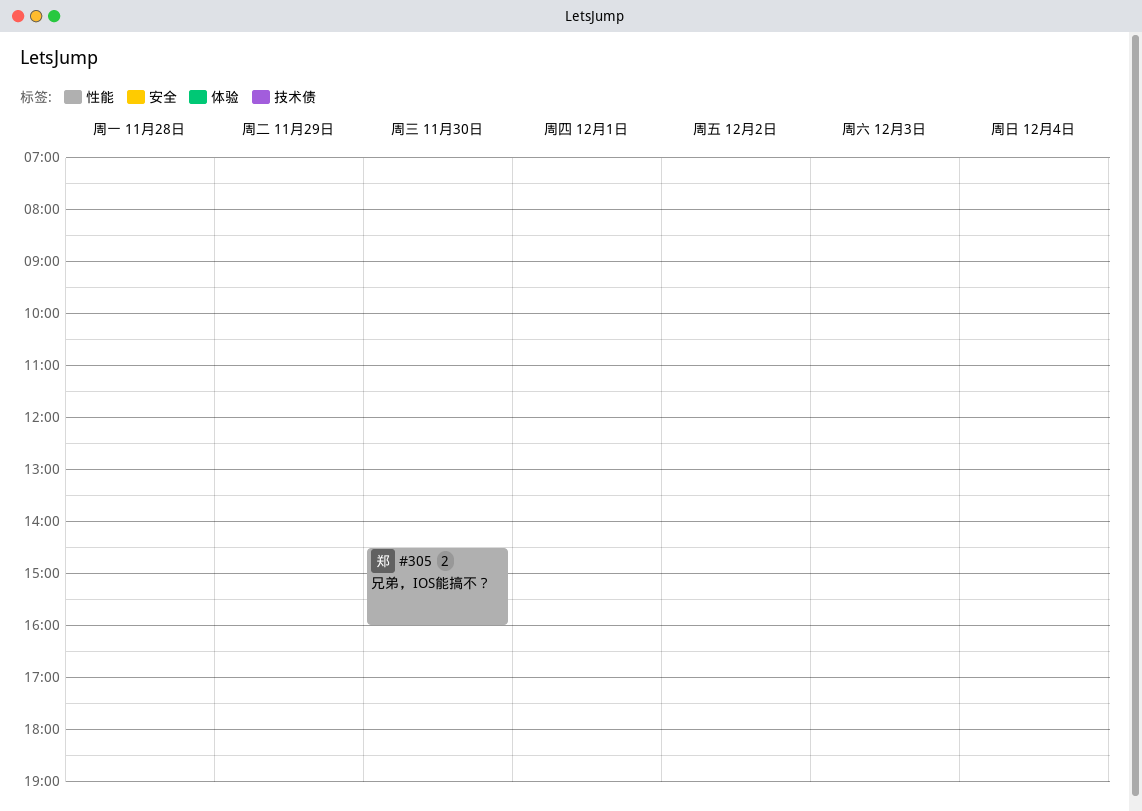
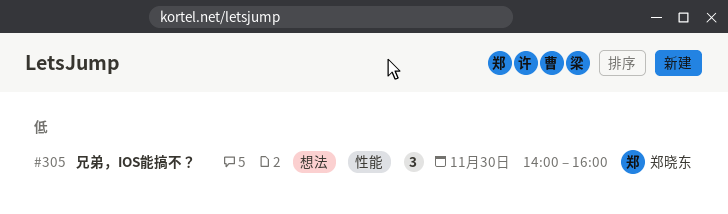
#305, estimate: 2 -> 3
#305, begins: 14:30 -> 14:00

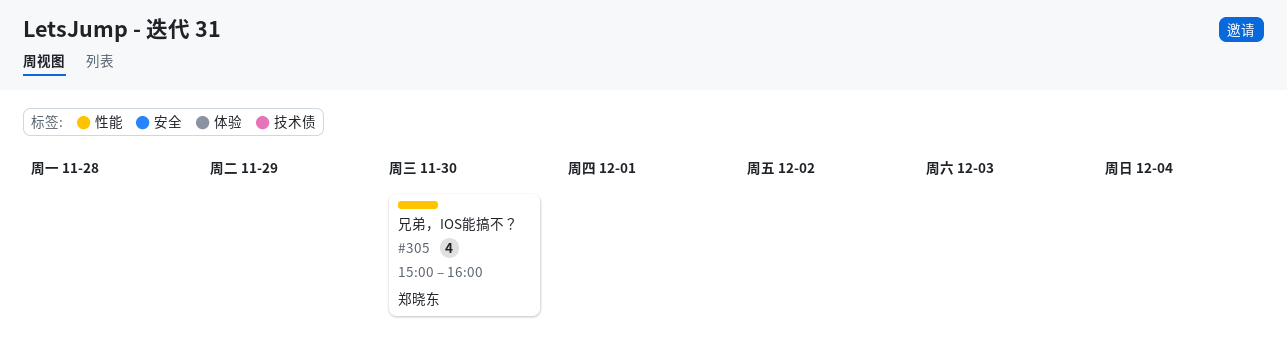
#305, estimate: 3 -> 4
#305, begins: 14:00 -> 15:00

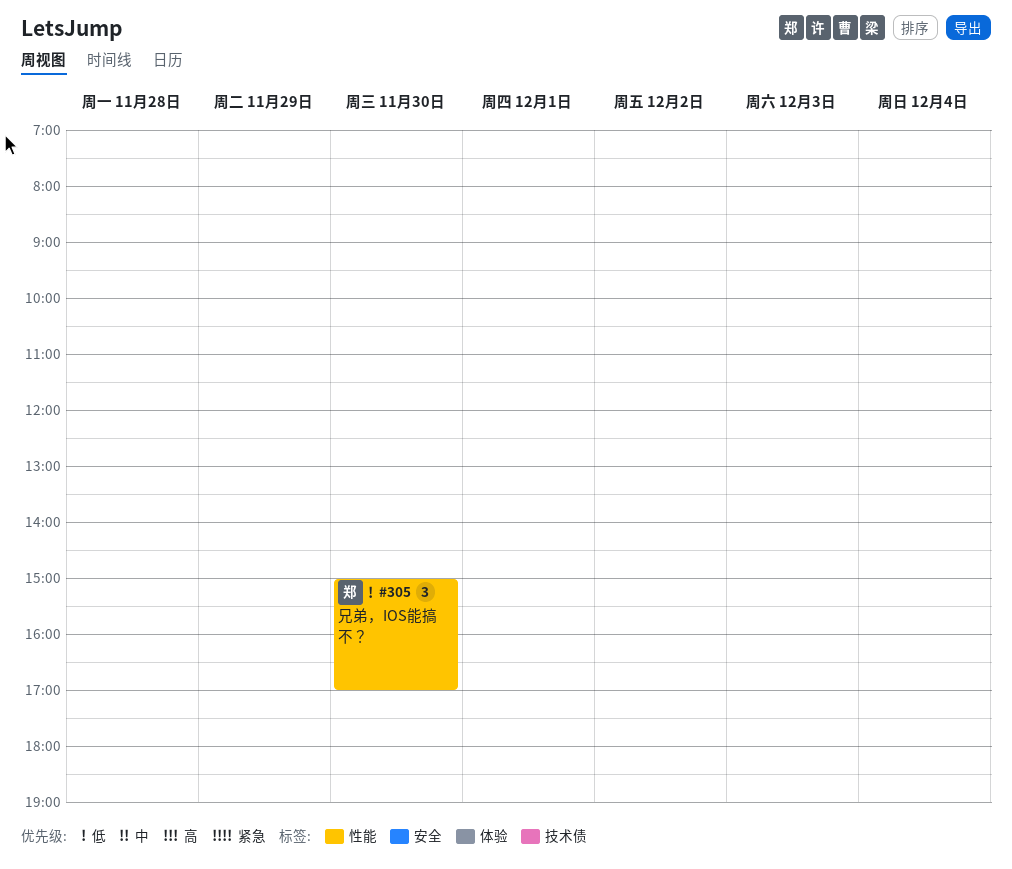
#305, estimate: 4 -> 3
#305, ends: 16:00 -> 17:00

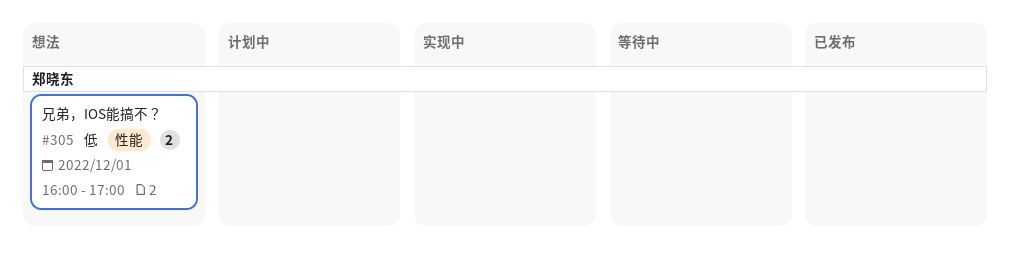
#305, estimate: 3 -> 2
#305, day: Nov 30 -> Dec 1
#305, begins: 15:00 -> 16:00

